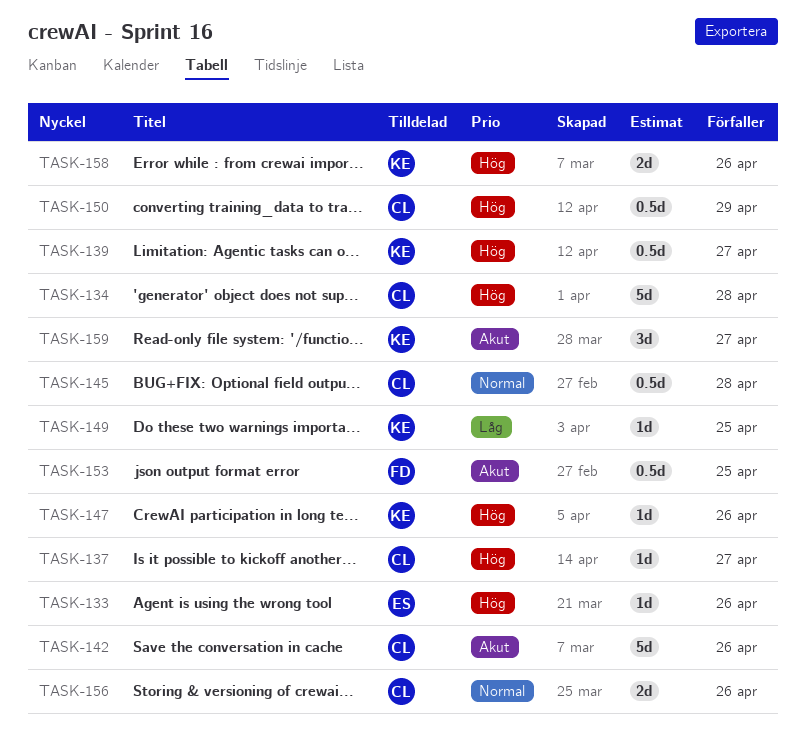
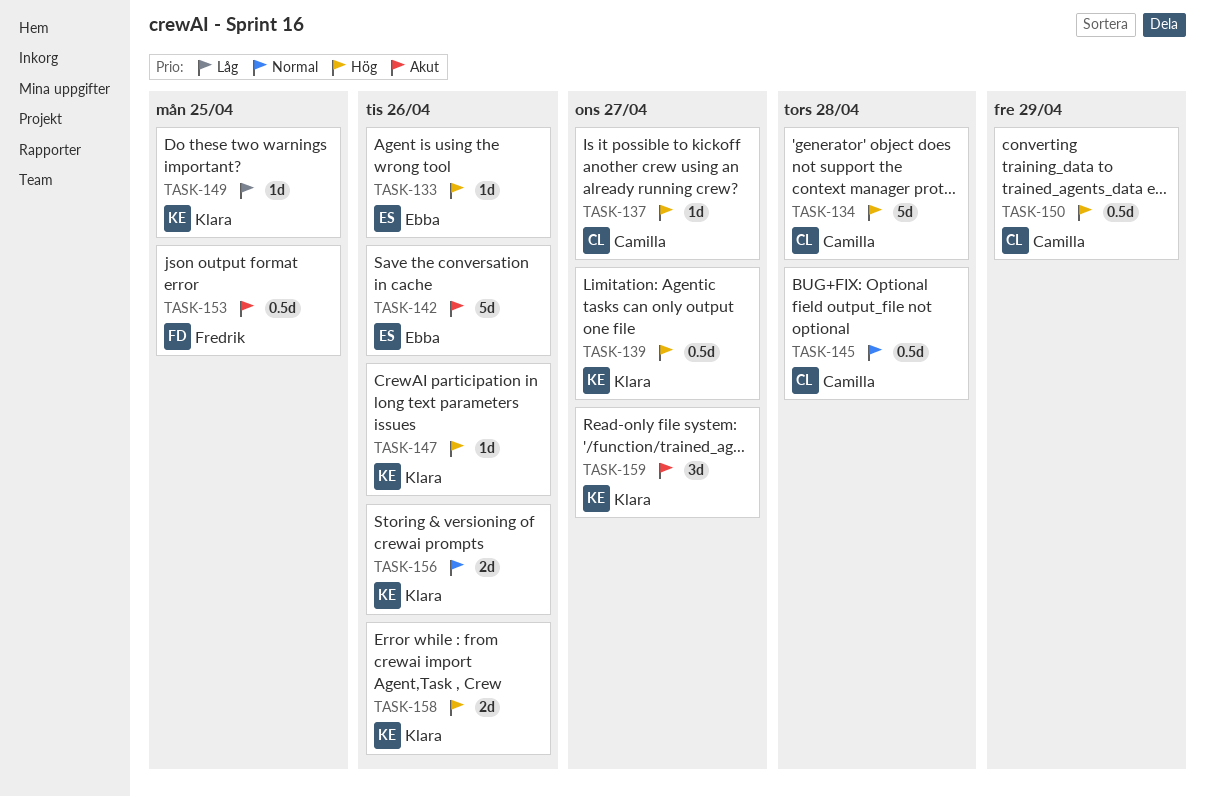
TASK-142, owner: Camilla -> Ebba
TASK-156, owner: Camilla -> Klara

